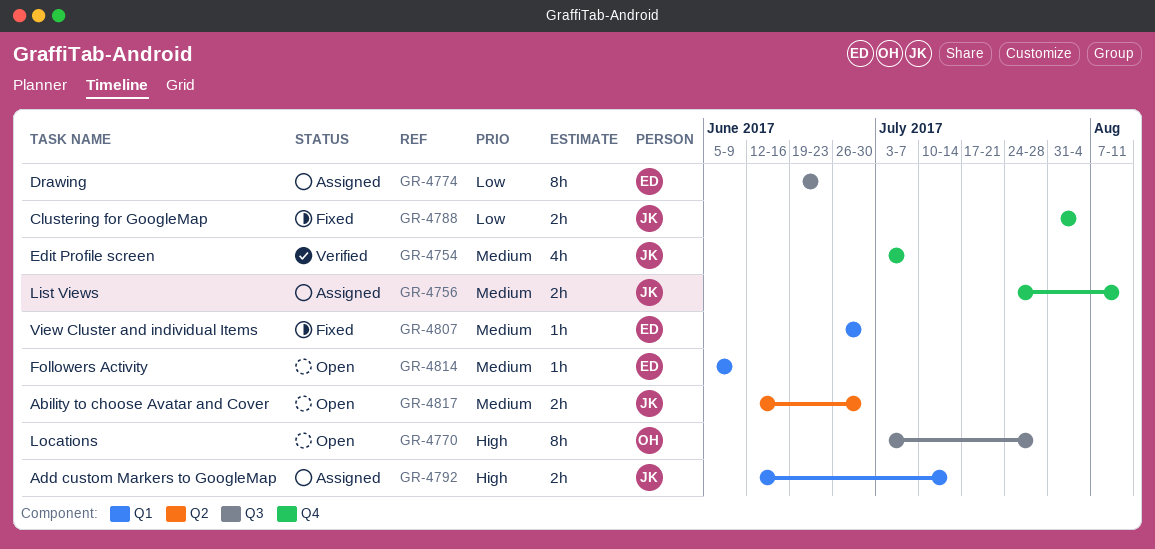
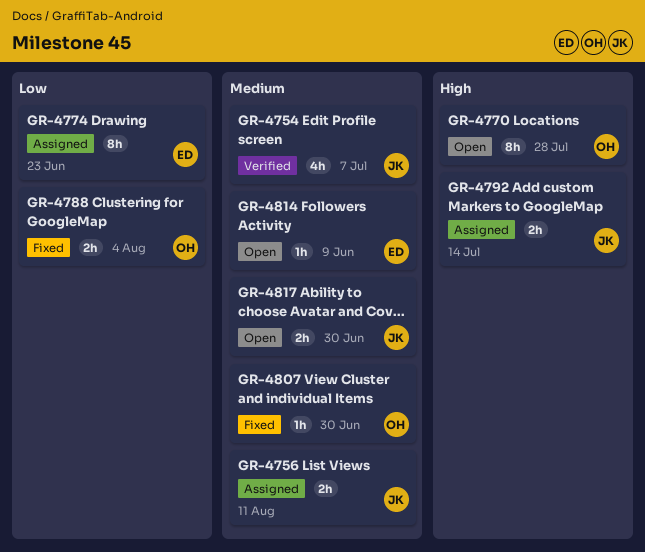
GR-4788, owner: JK -> OH
GR-4807, owner: ED -> OH

